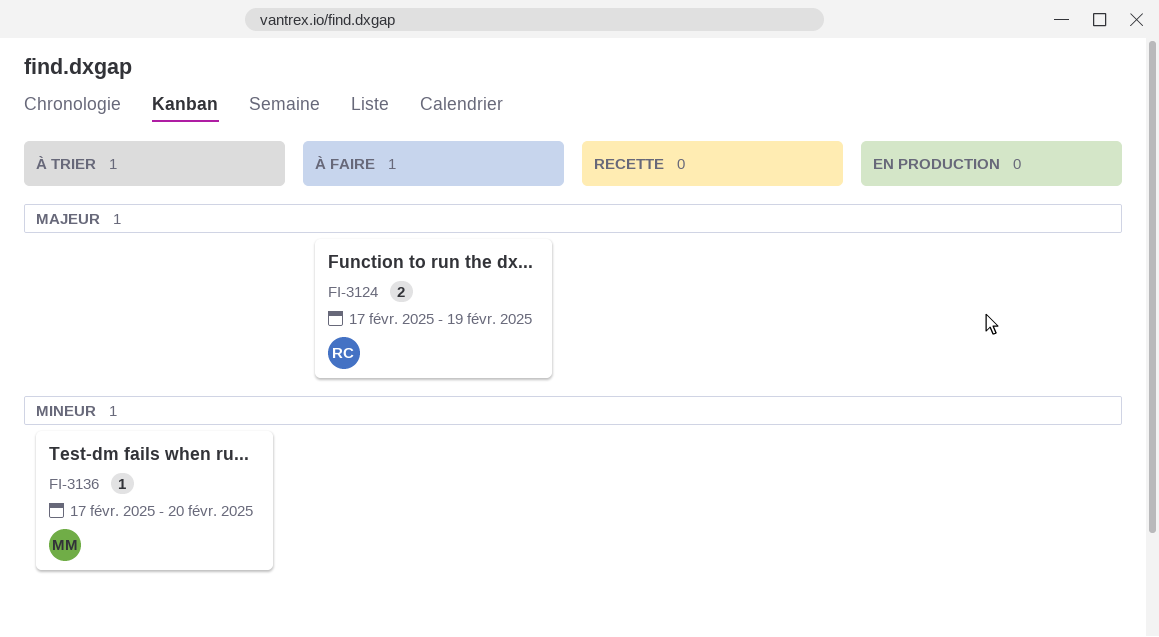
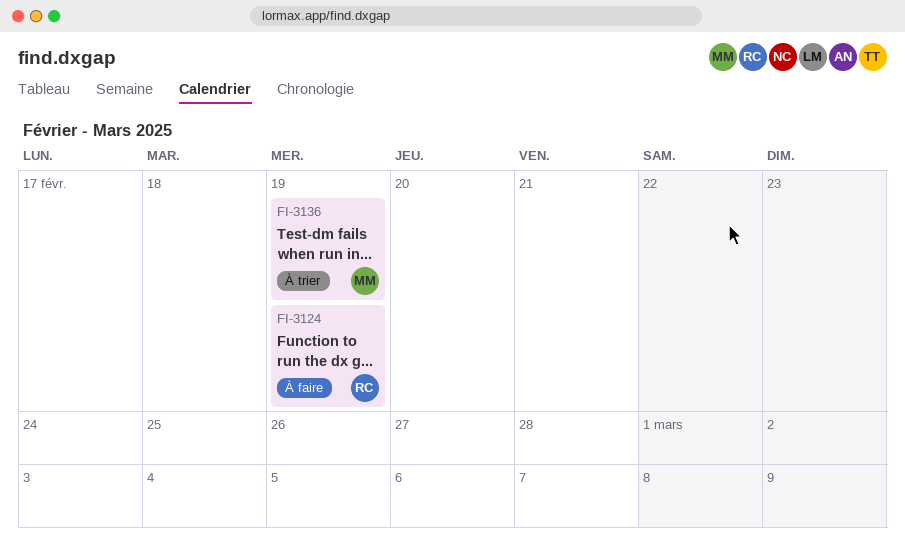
FI-3136, due: Feb 20 -> Feb 19

